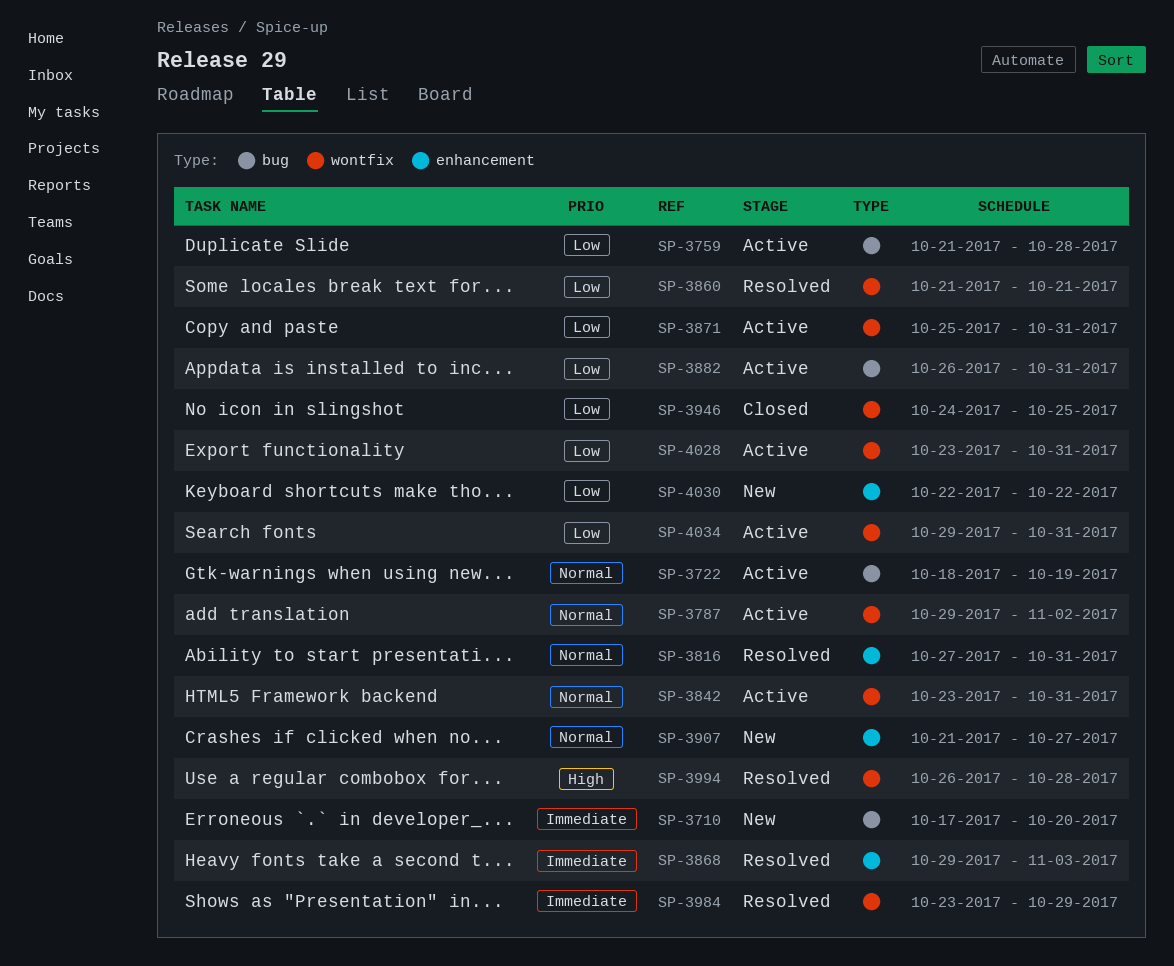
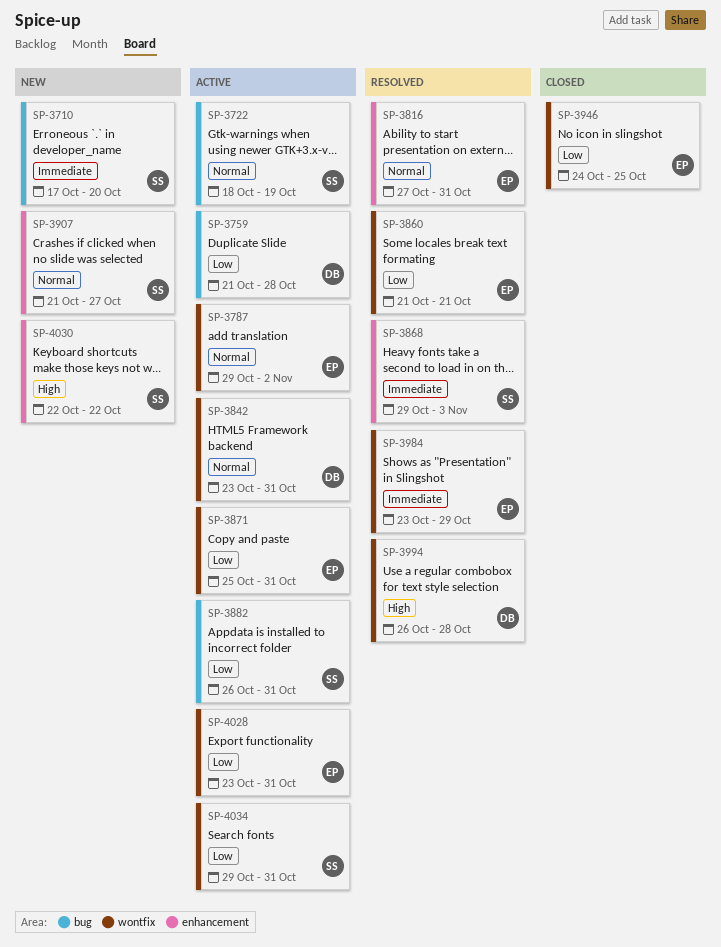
SP-4030, priority: Low -> High

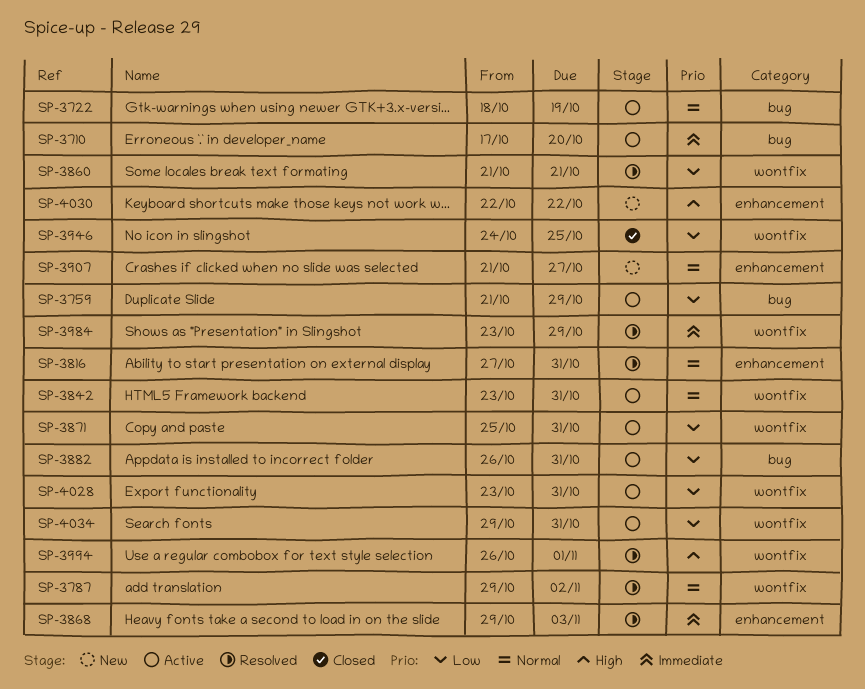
SP-3710, status: New -> Active
SP-3759, due: Oct 28 -> Oct 29
SP-3787, status: Active -> Resolved
SP-3994, due: Oct 28 -> Nov 1

